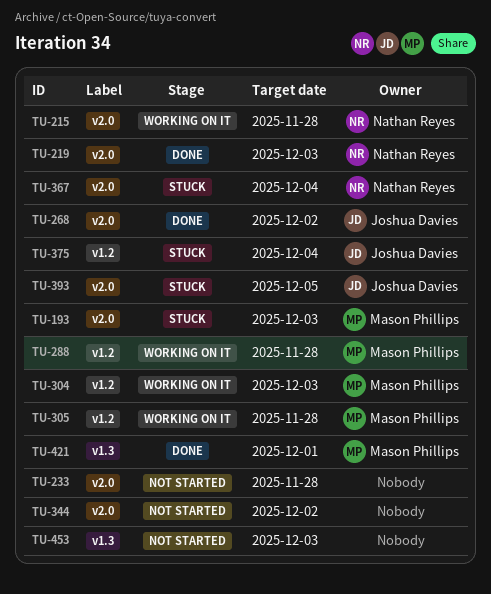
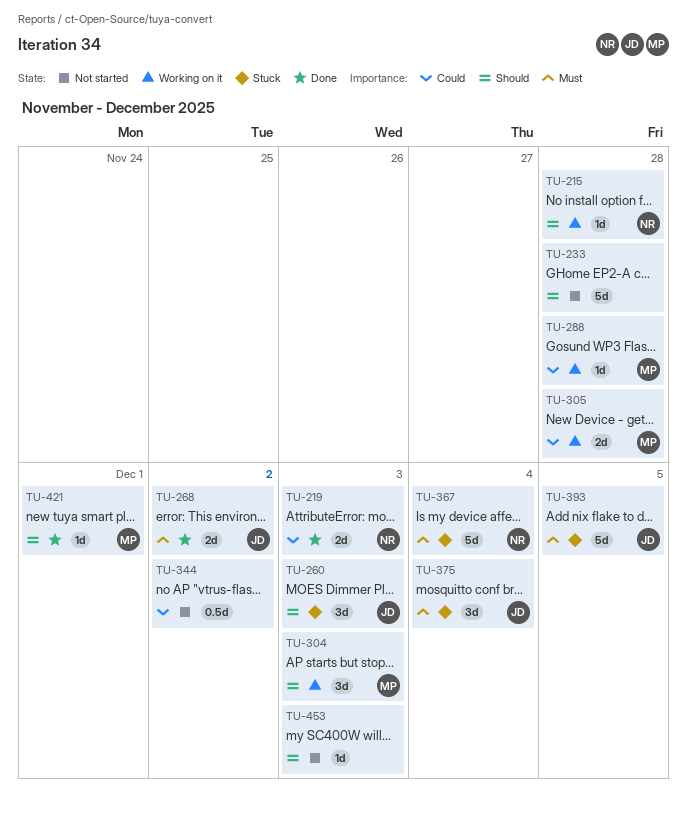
TU-193: present -> none
TU-260: none -> present

